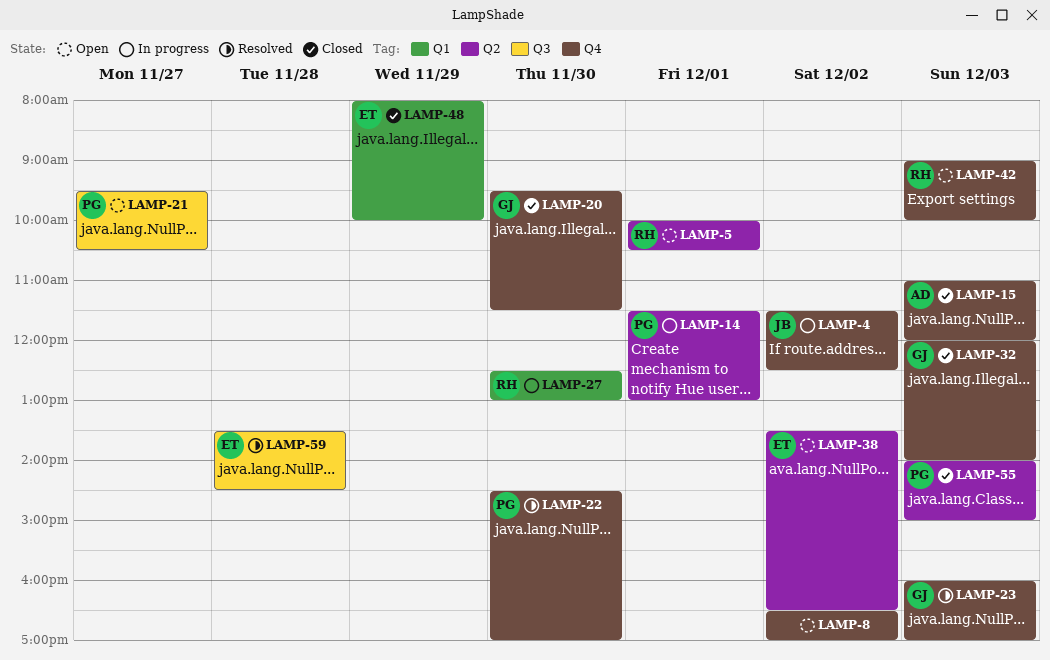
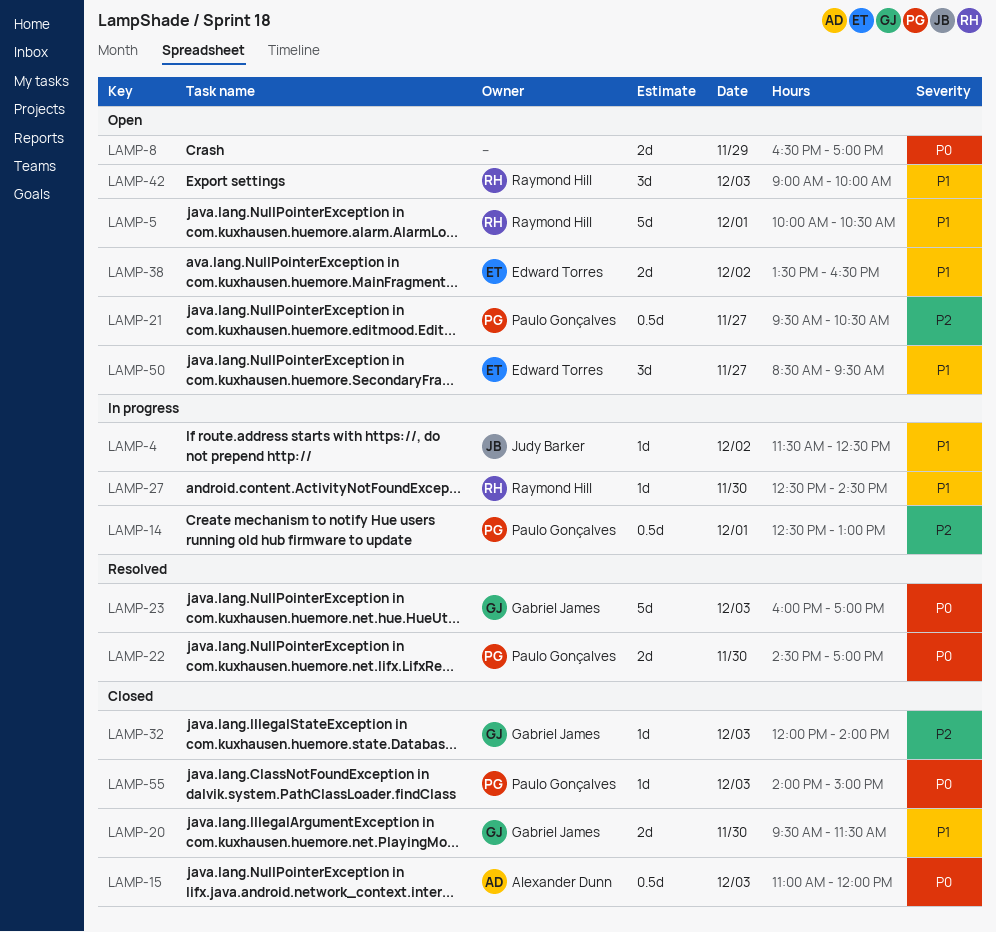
LAMP-8, day: Dec 2 -> Nov 29
LAMP-14, begins: 11:30 -> 12:30
LAMP-27, ends: 13:00 -> 14:30
LAMP-48: present -> none
LAMP-50: none -> present
LAMP-59: present -> none

